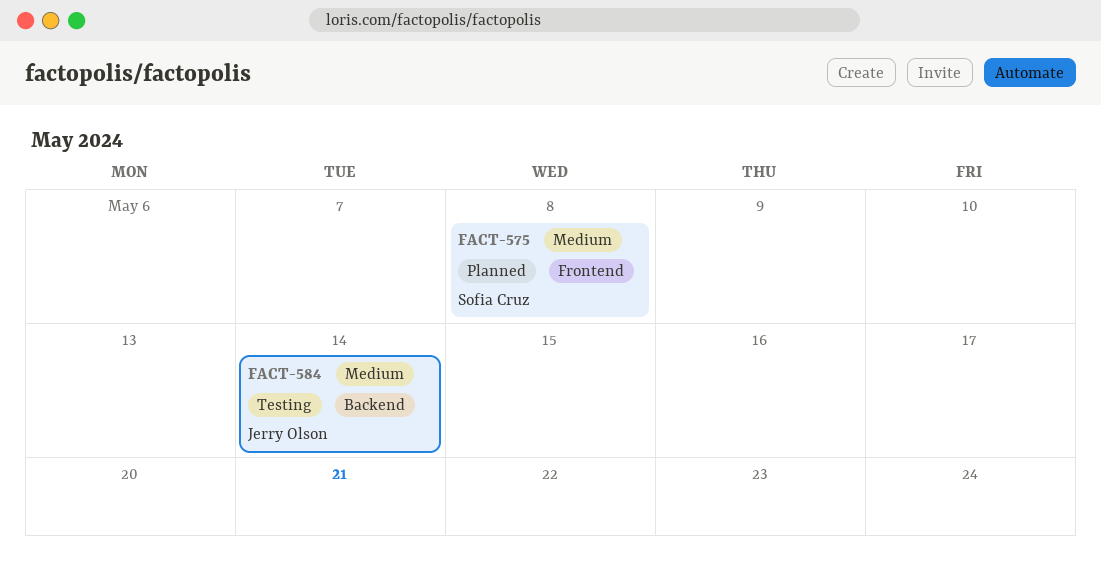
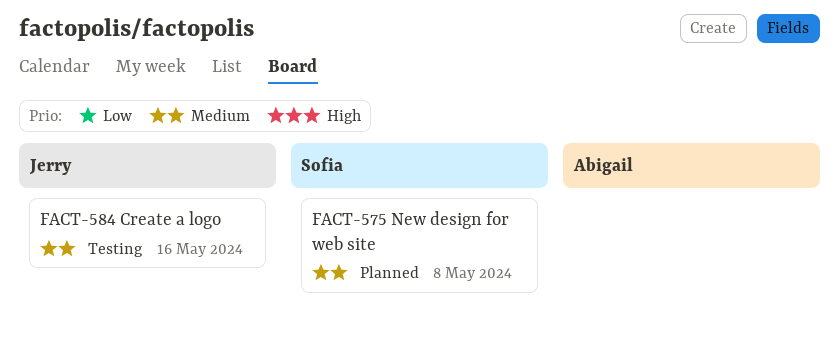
FACT-584, due: May 14 -> May 16

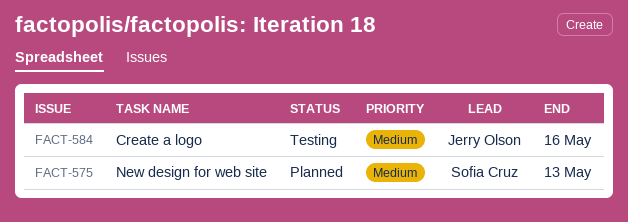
FACT-575, due: May 8 -> May 13

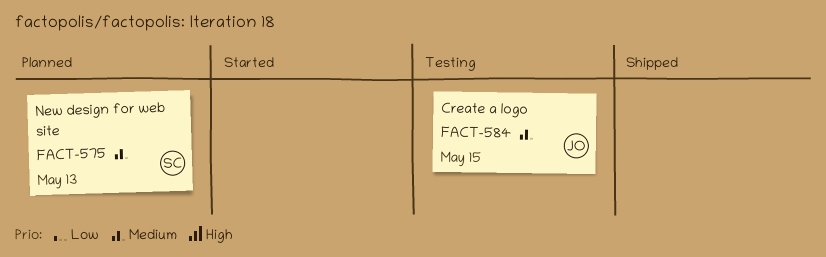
FACT-584, due: May 16 -> May 15

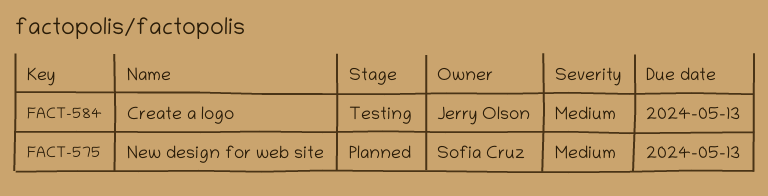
FACT-584, due: May 15 -> May 13

